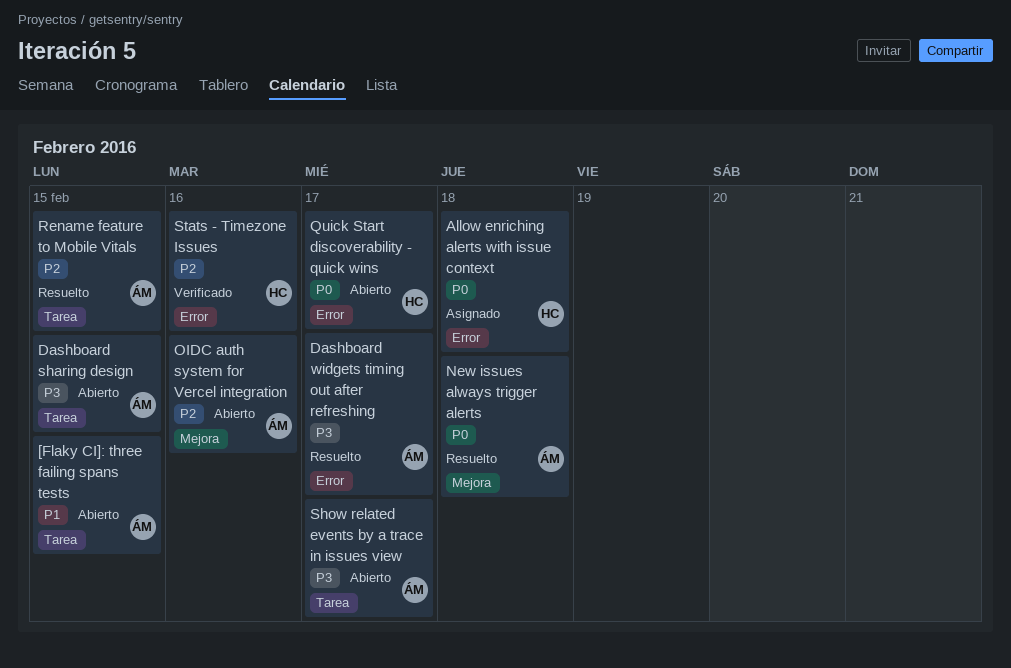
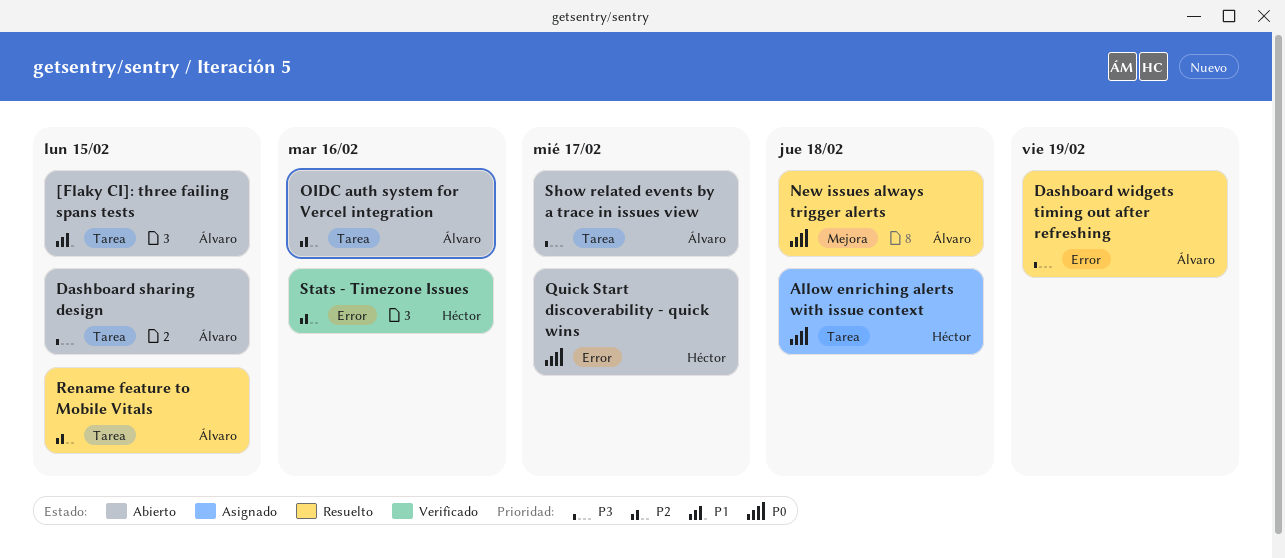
Allow enriching alerts with issue context, label: Error -> Tarea
Dashboard widgets timing out after refreshing, due: Feb 17 -> Feb 19
OIDC auth system for Vercel integration, label: Mejora -> Tarea

